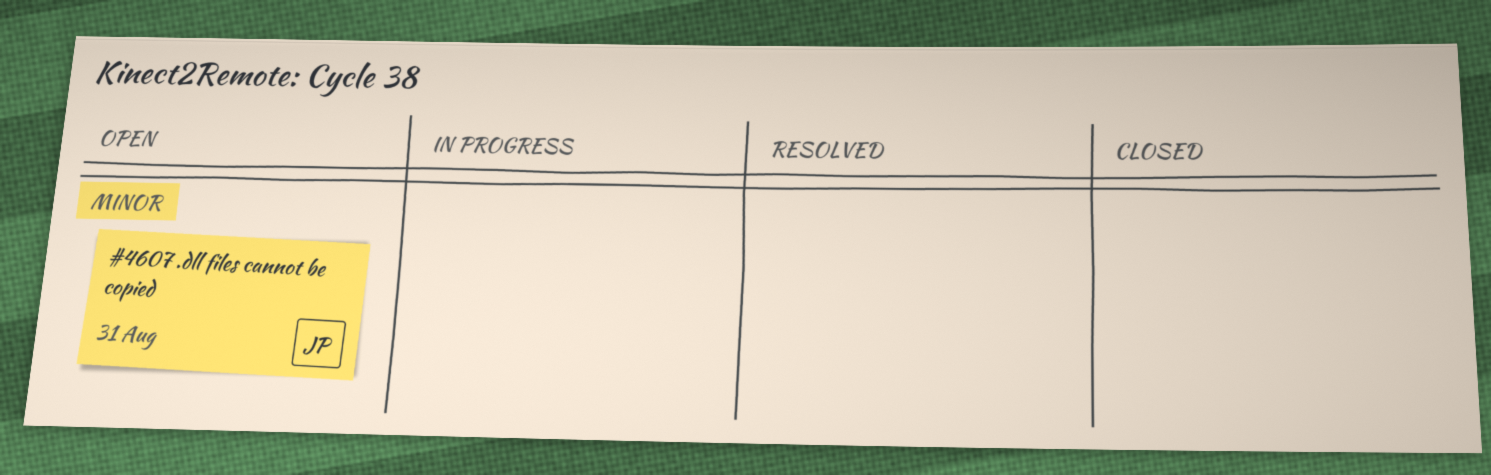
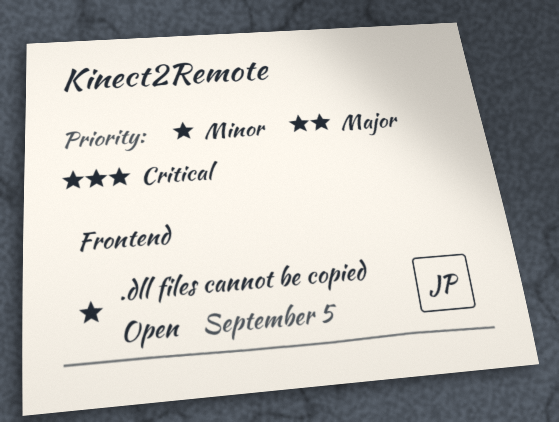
.dll files cannot be copied, due: Aug 31 -> Sep 5

